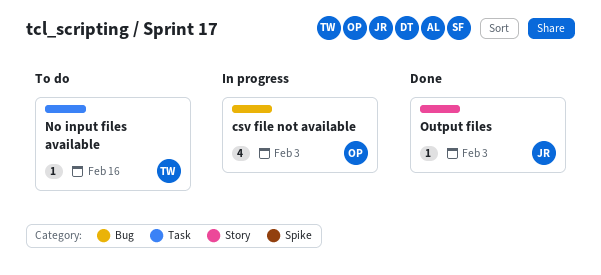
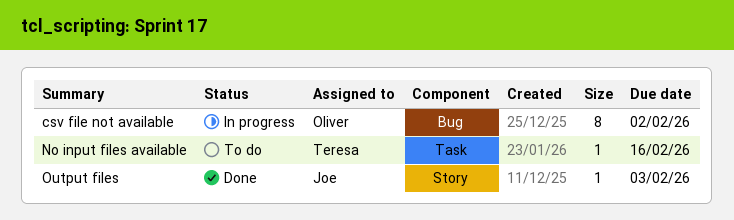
csv file not available, estimate: 4 -> 8
csv file not available, due: Feb 3 -> Feb 2

